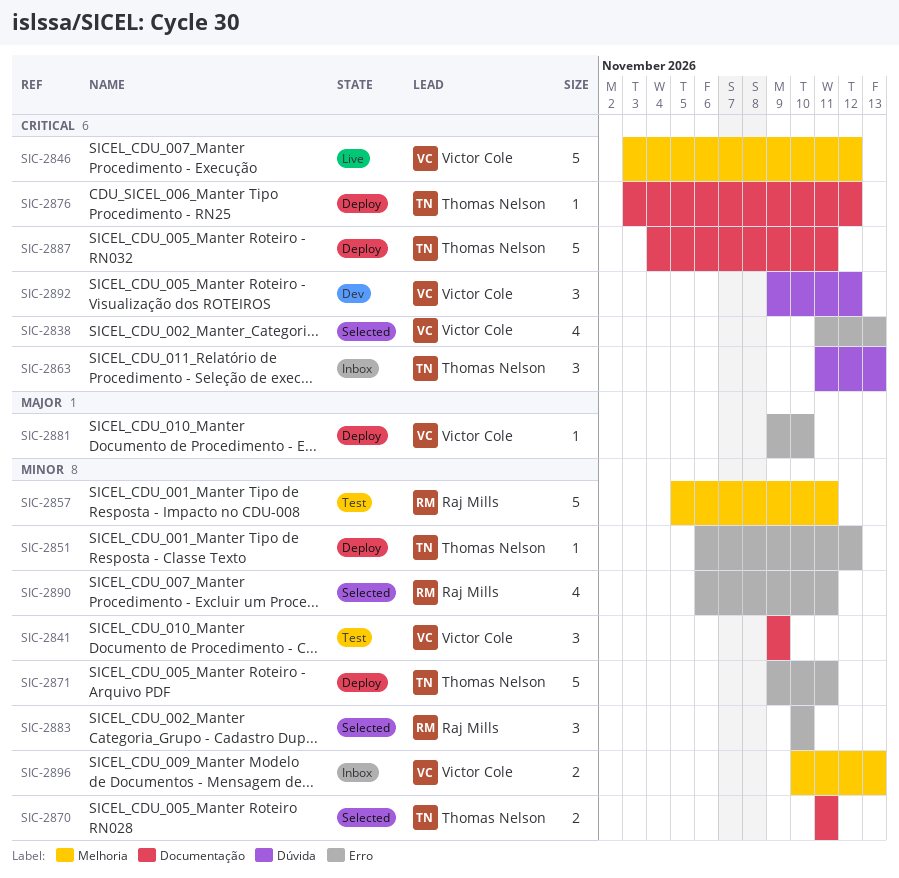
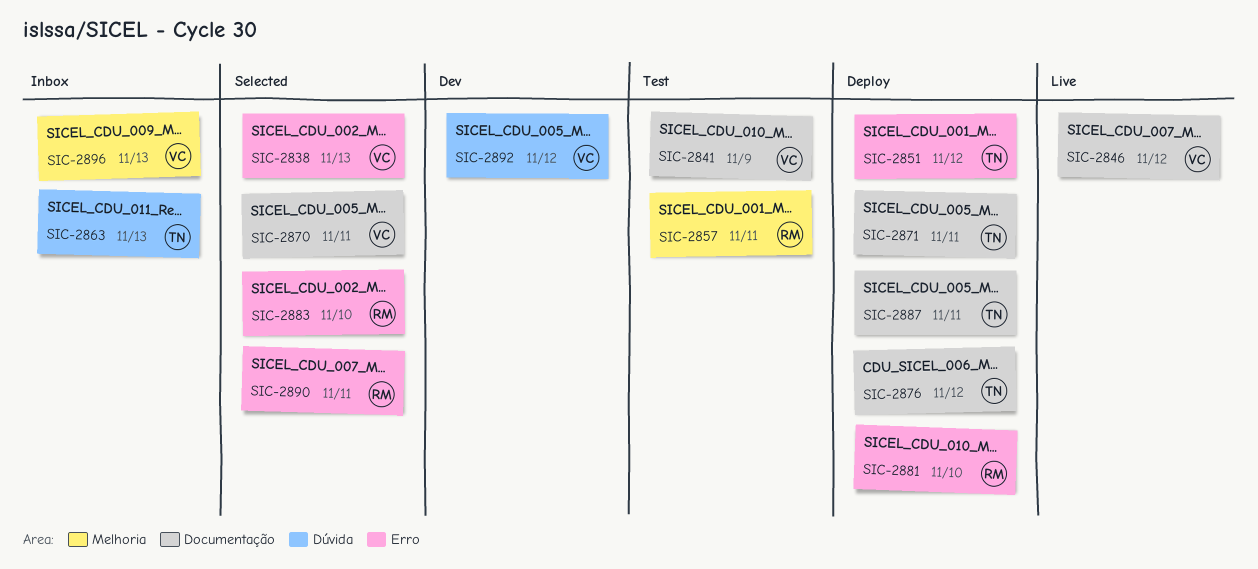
SIC-2846, label: Melhoria -> Documentação
SIC-2870, owner: Thomas Nelson -> Victor Cole
SIC-2871, label: Erro -> Documentação
SIC-2881, owner: Victor Cole -> Raj Mills

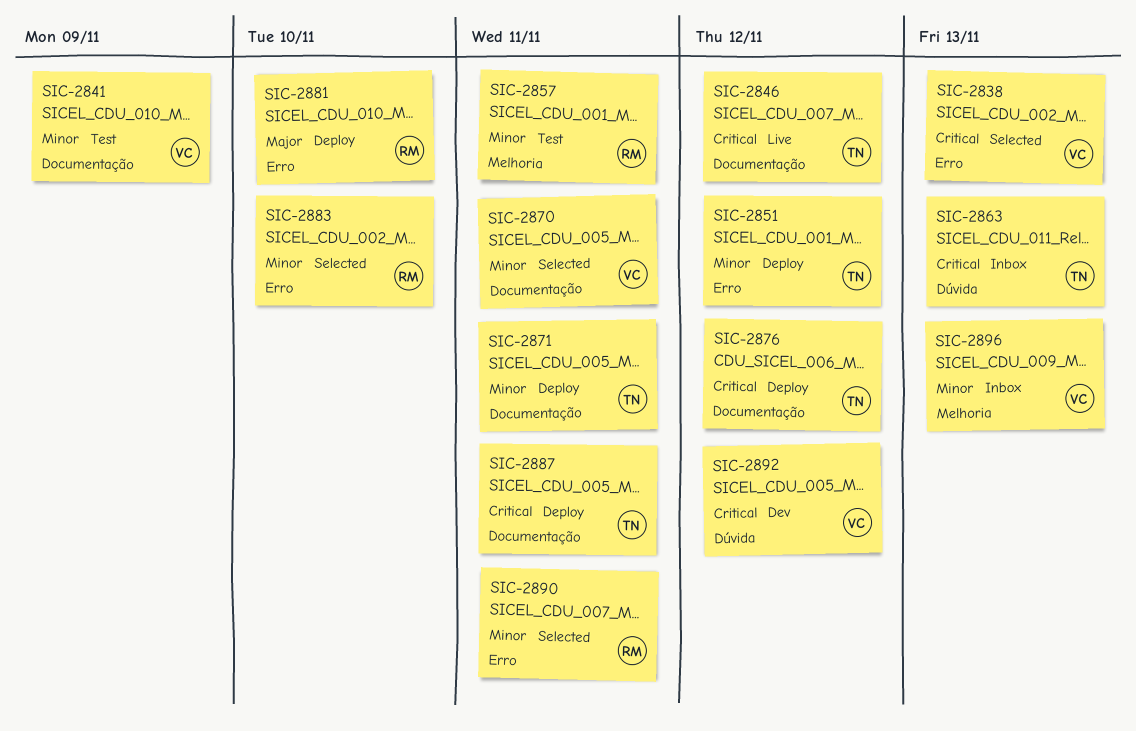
SIC-2846, owner: VC -> TN

